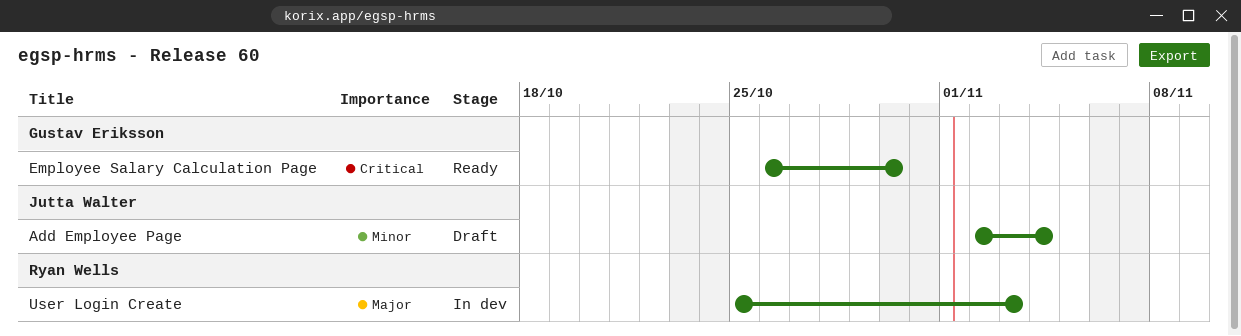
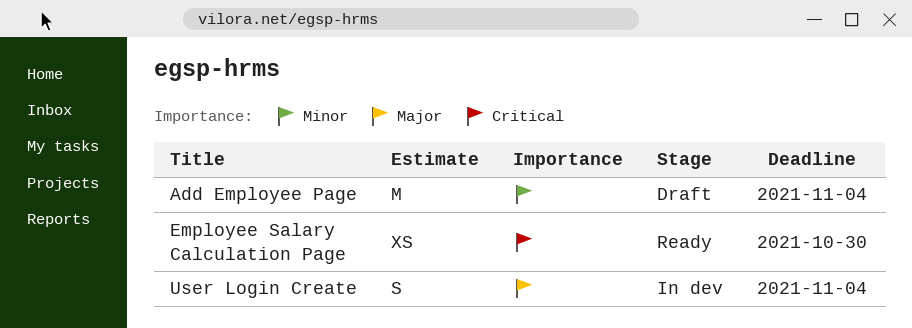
User Login Create, due: Nov 3 -> Nov 4

